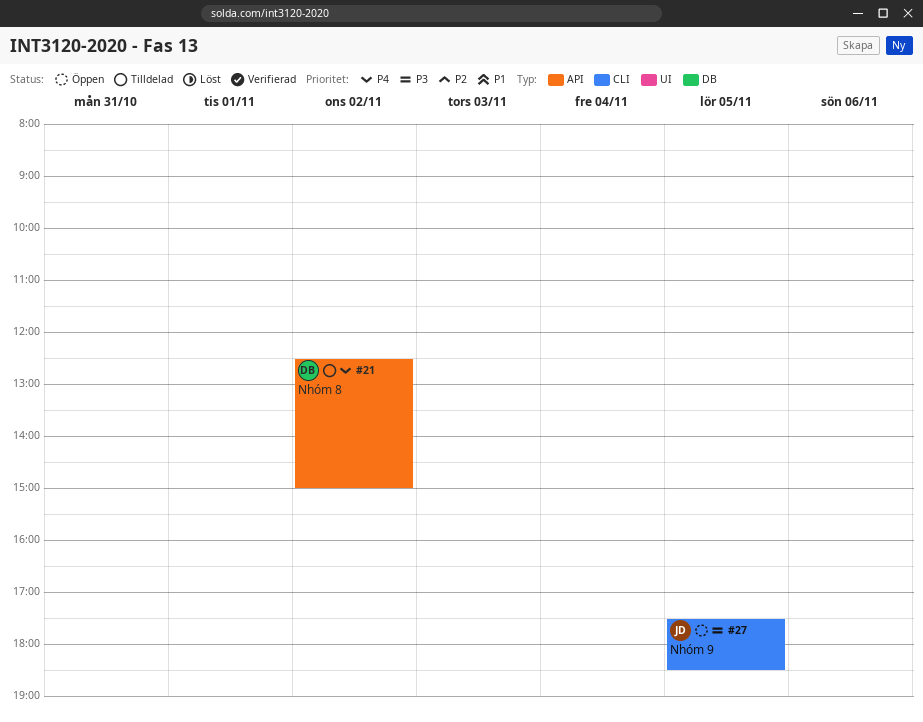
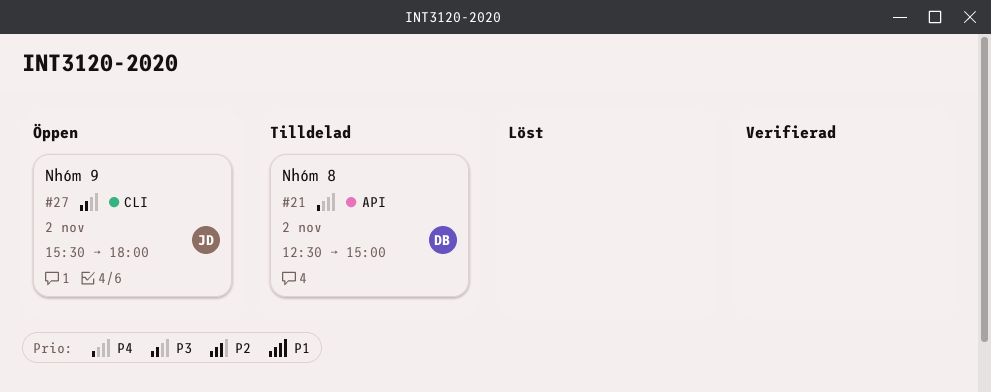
#27, day: Nov 5 -> Nov 2
#27, begins: 17:30 -> 15:30
#27, ends: 18:30 -> 18:00

